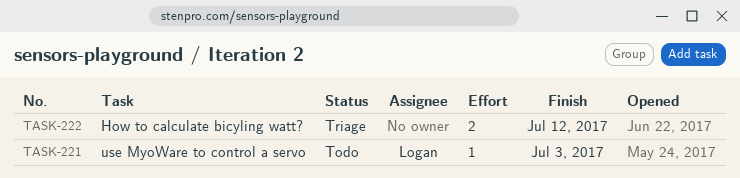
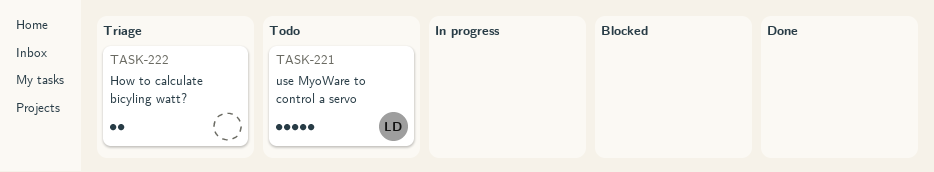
TASK-221, estimate: 1 -> 5

